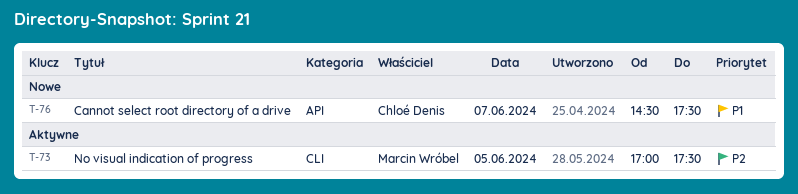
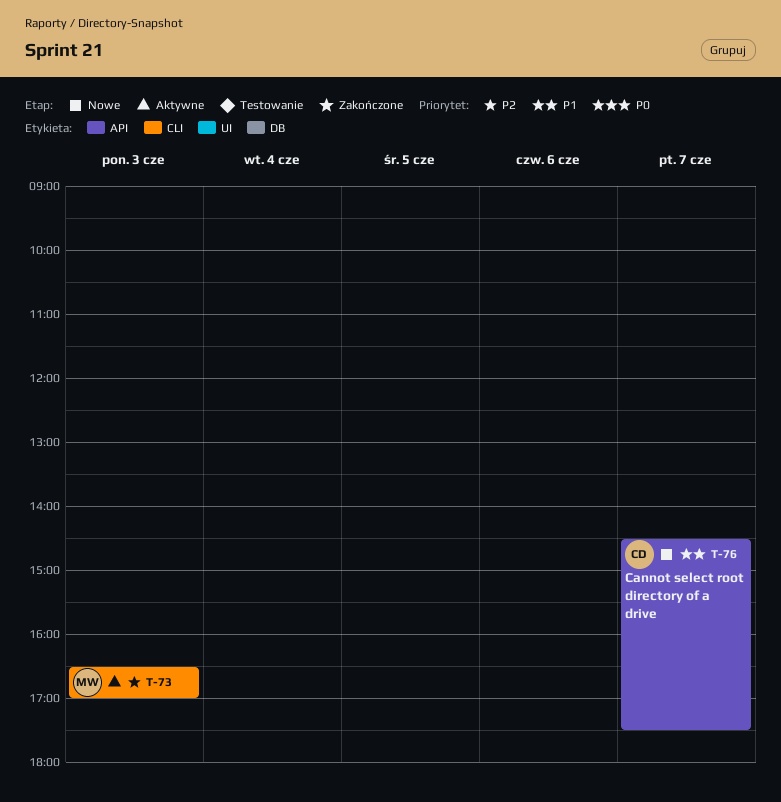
T-73, day: Jun 5 -> Jun 3
T-73, begins: 17:00 -> 16:30
T-73, ends: 17:30 -> 17:00

